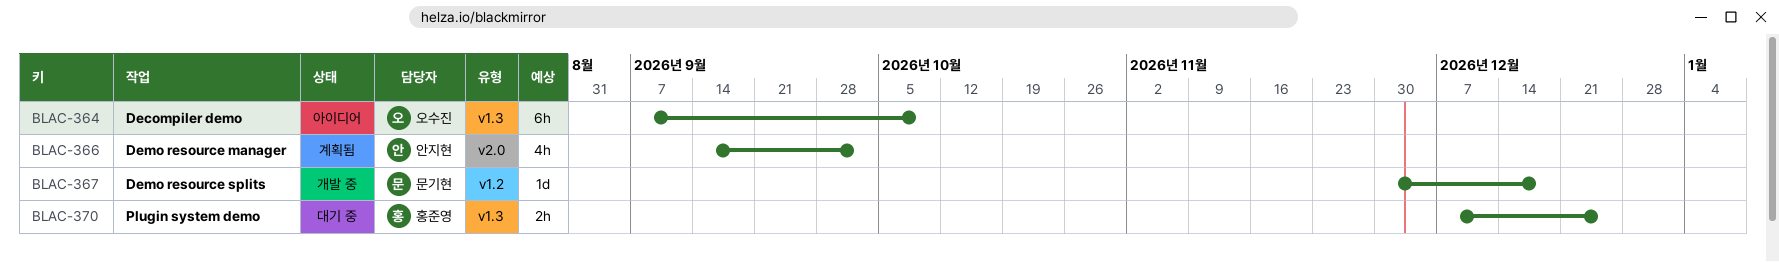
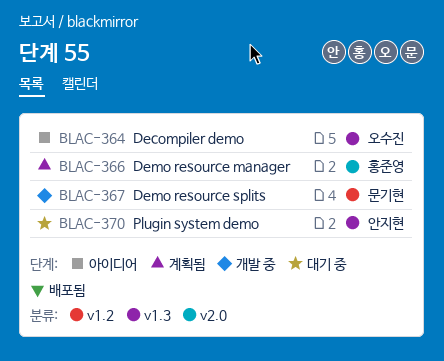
BLAC-366, owner: 안지현 -> 홍준영
BLAC-370, owner: 홍준영 -> 안지현

